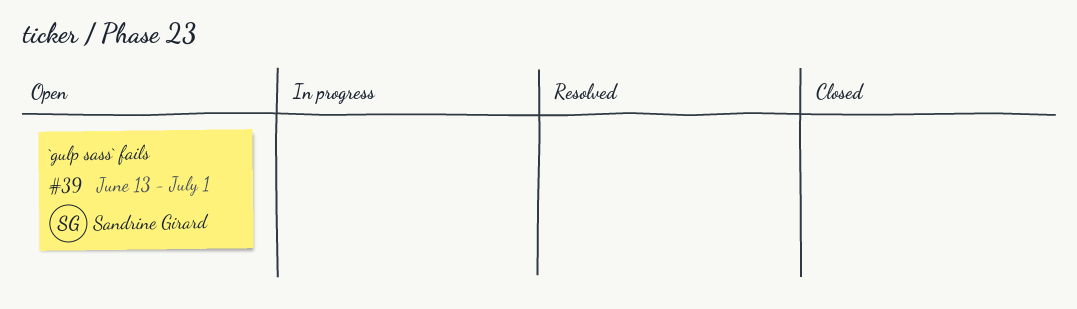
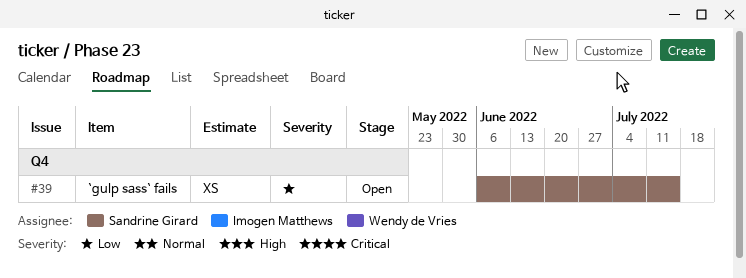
#39, start: Jun 13 -> Jun 6
#39, due: Jul 1 -> Jul 15

